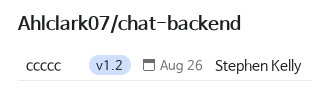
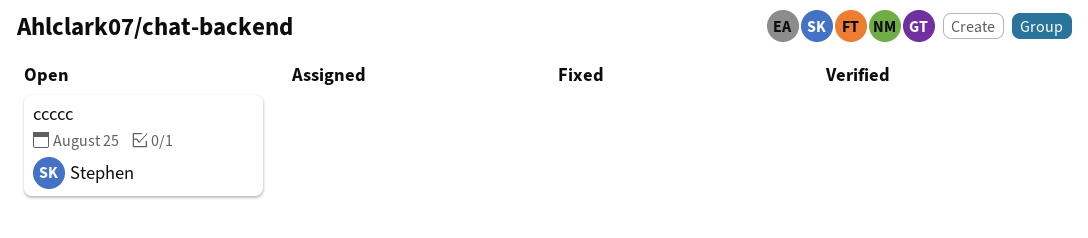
ccccc, due: Aug 26 -> Aug 25

